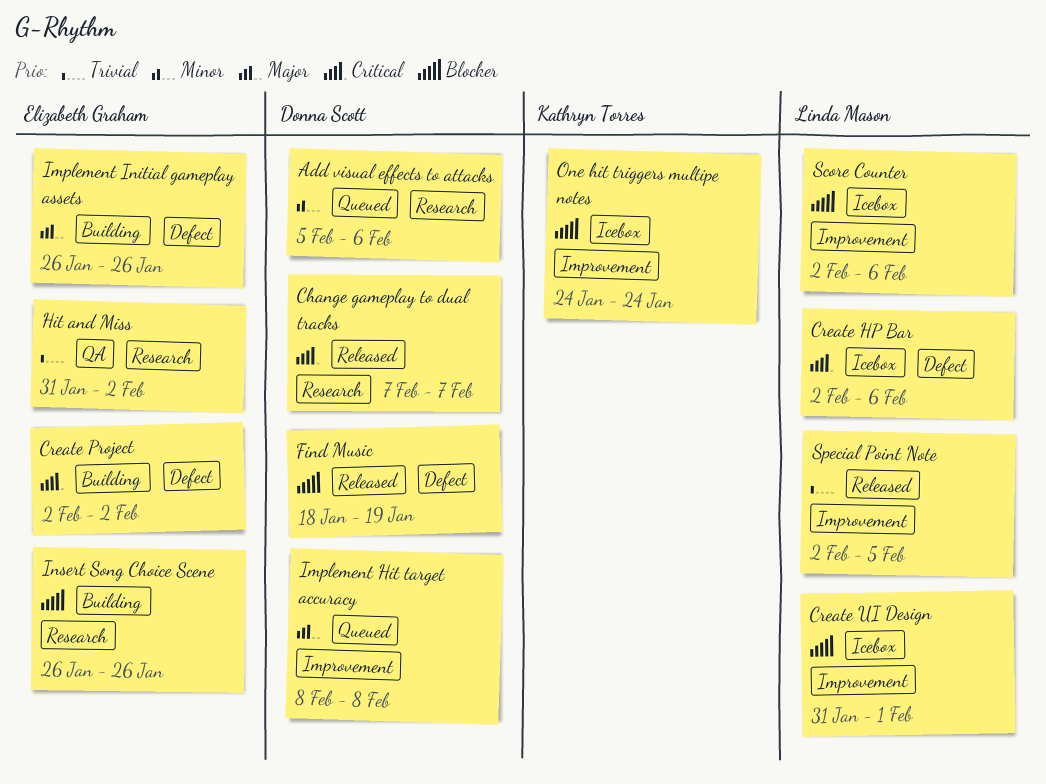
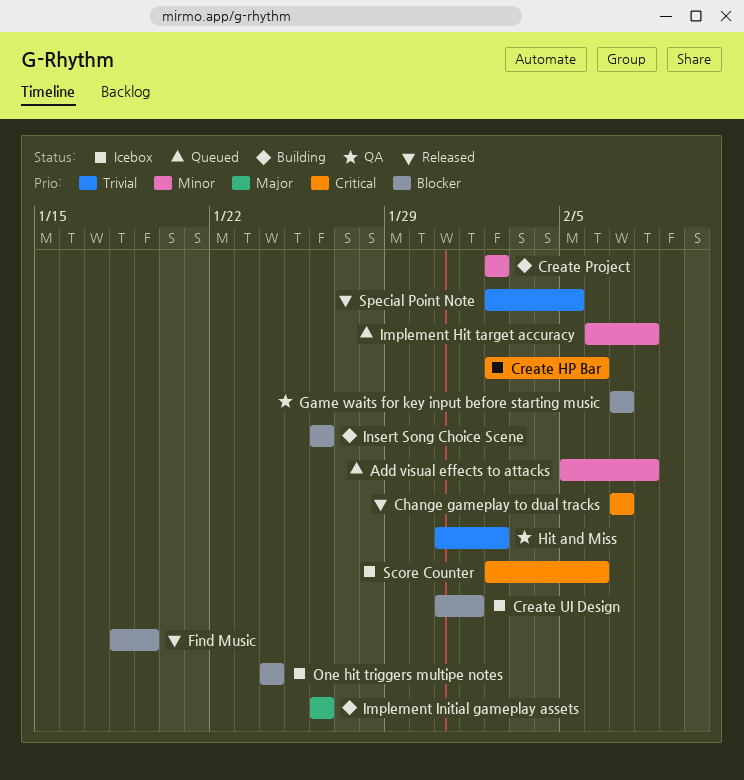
Add visual effects to attacks, due: Feb 6 -> Feb 8
Create Project, priority: Critical -> Minor
Game waits for key input before starting music: none -> present
Implement Hit target accuracy, priority: Major -> Minor
Implement Hit target accuracy, start: Feb 8 -> Feb 6
Score Counter, priority: Blocker -> Critical

